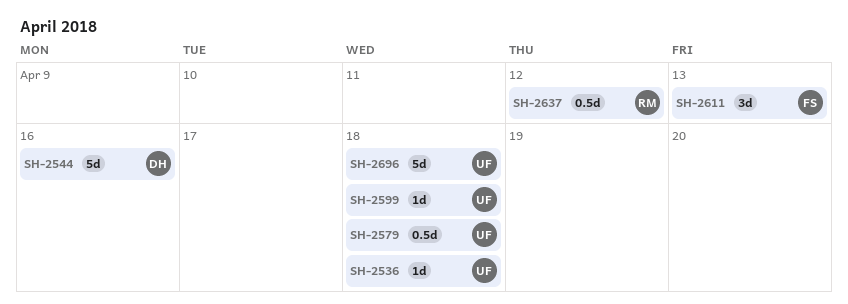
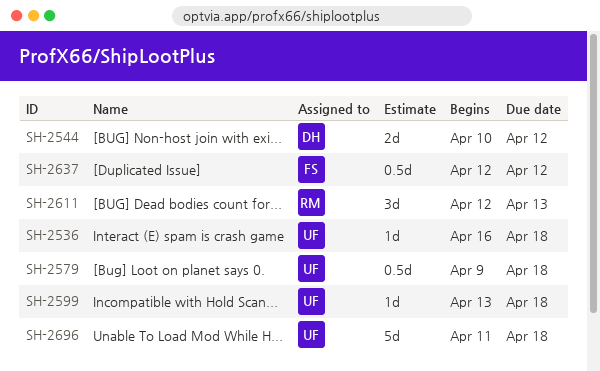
SH-2544, estimate: 5d -> 2d
SH-2544, due: Apr 16 -> Apr 12
SH-2611, owner: FS -> RM
SH-2637, owner: RM -> FS

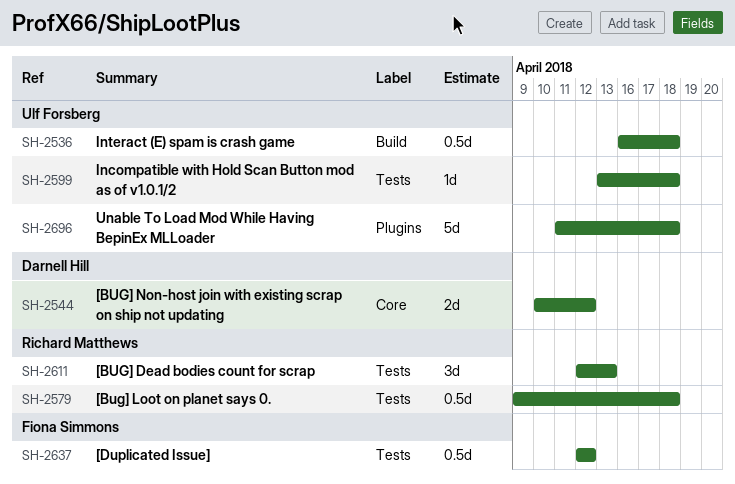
SH-2536, estimate: 1d -> 0.5d
SH-2579, owner: Ulf Forsberg -> Richard Matthews

